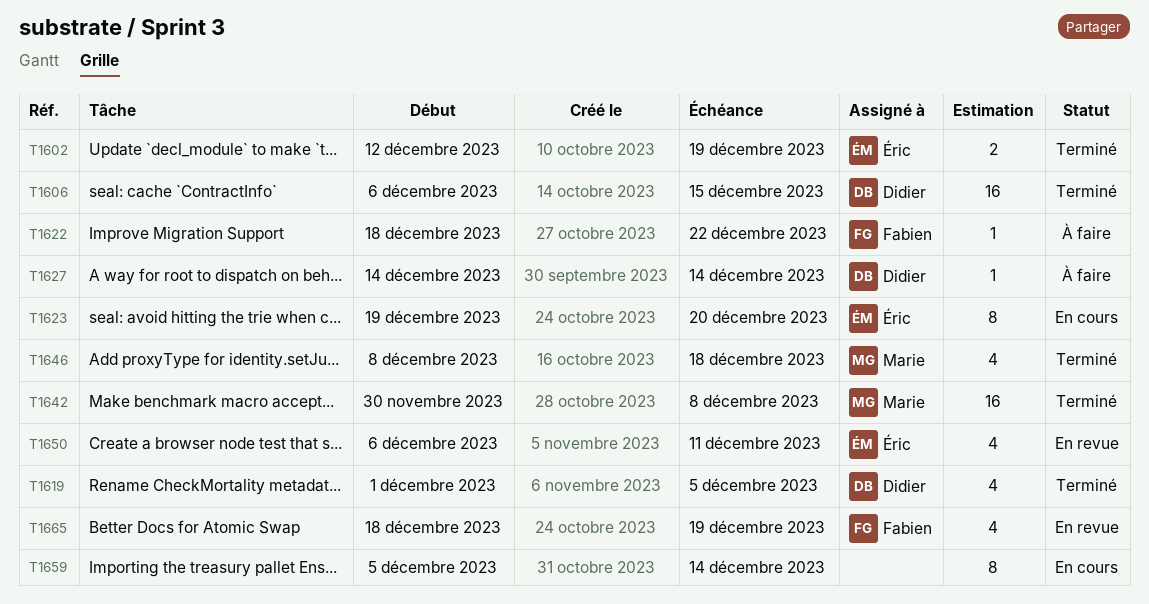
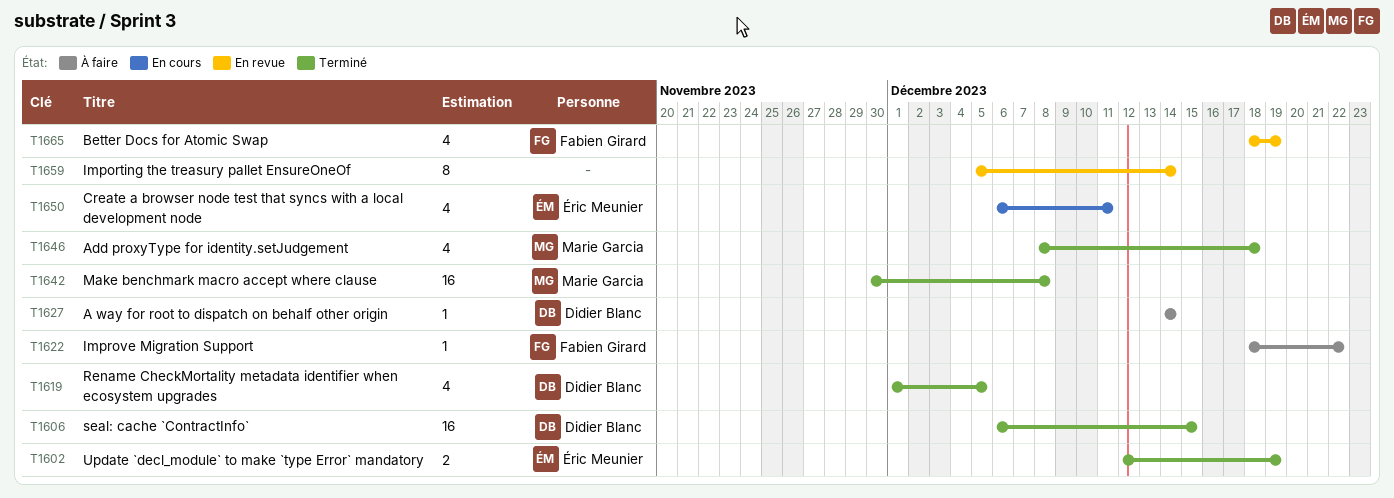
T1623: present -> none
T1650, status: En revue -> En cours
T1659, status: En cours -> En revue

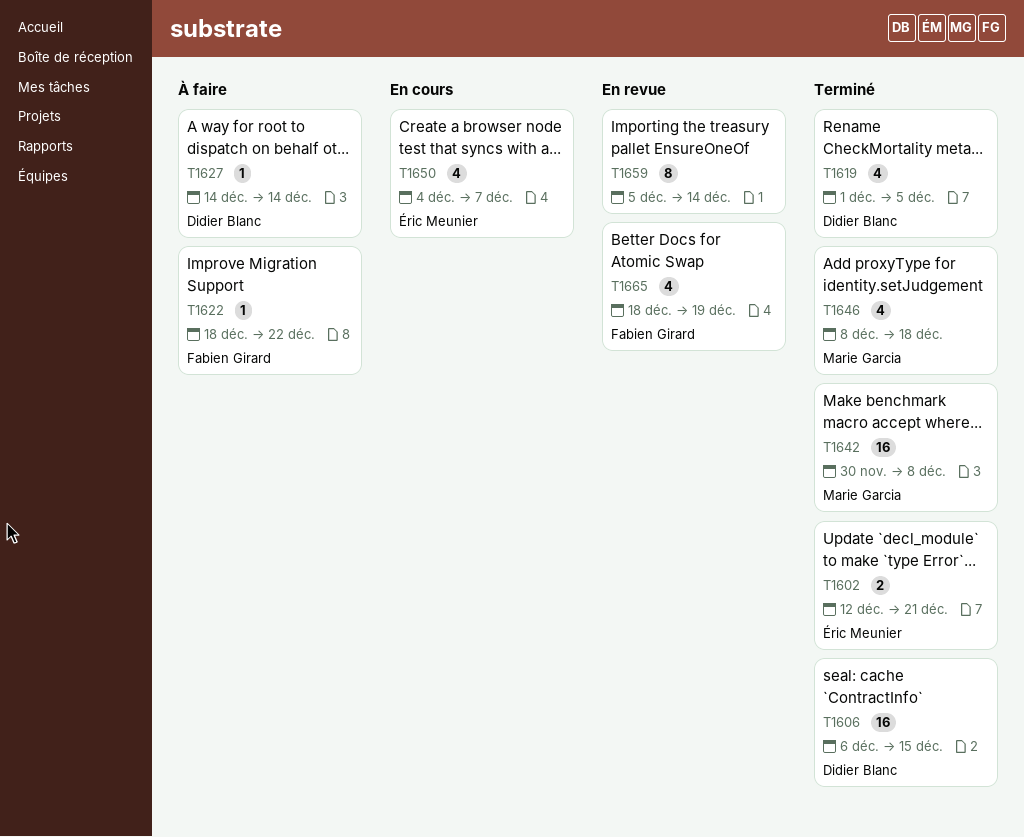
T1602, due: Dec 19 -> Dec 21
T1650, start: Dec 6 -> Dec 4
T1650, due: Dec 11 -> Dec 7

